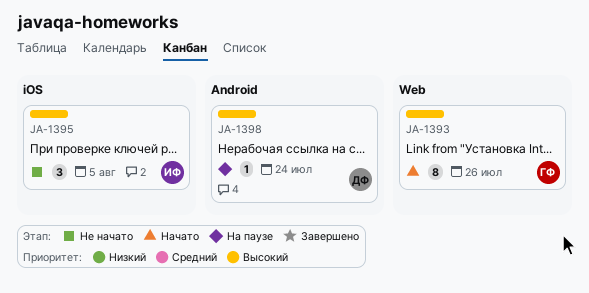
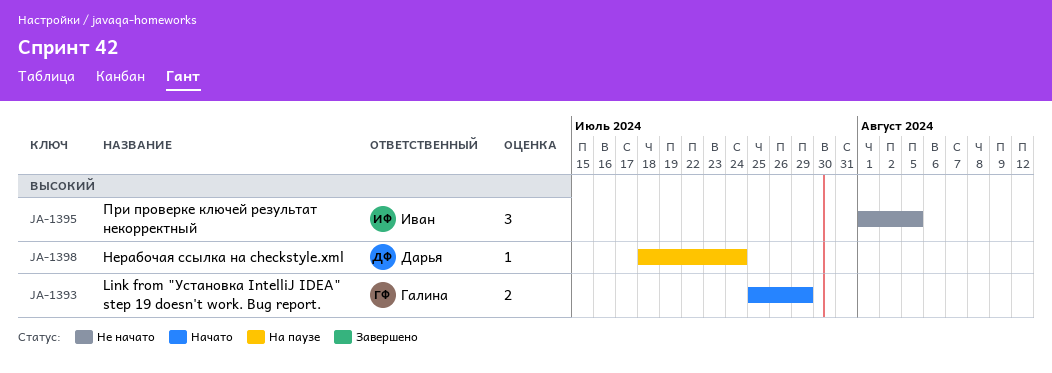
JA-1393, estimate: 8 -> 2
JA-1393, due: Jul 26 -> Jul 29

